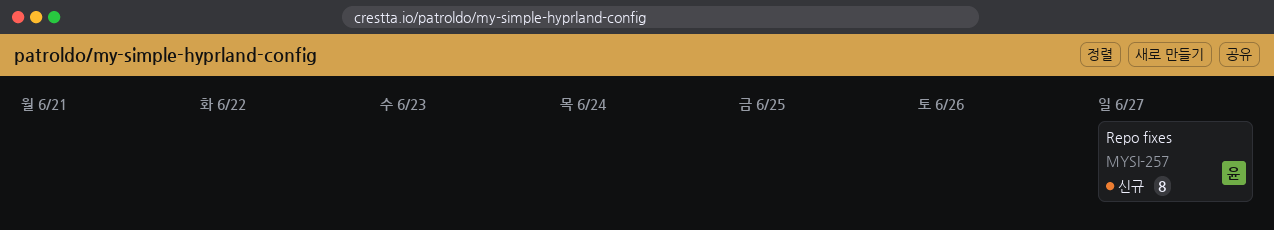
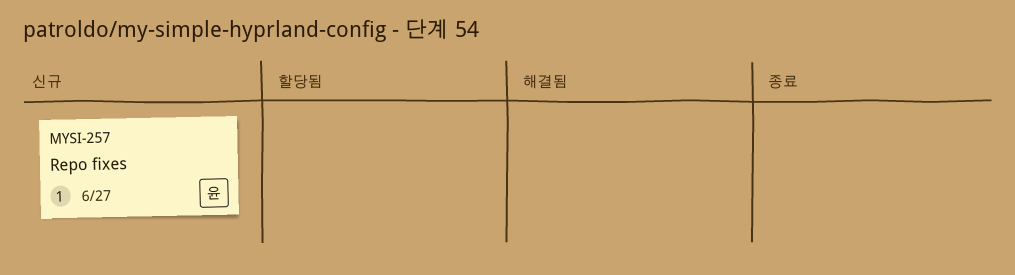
MYSI-257, estimate: 8 -> 1

